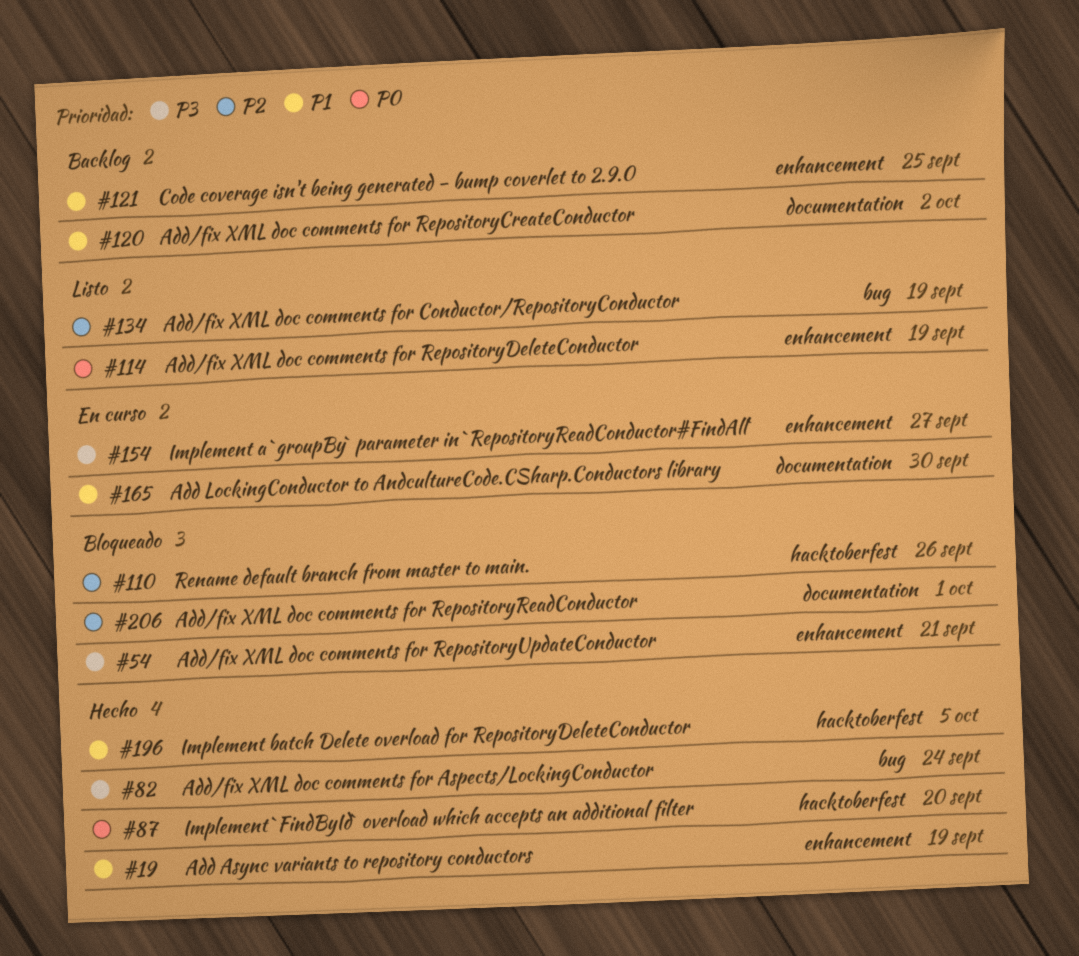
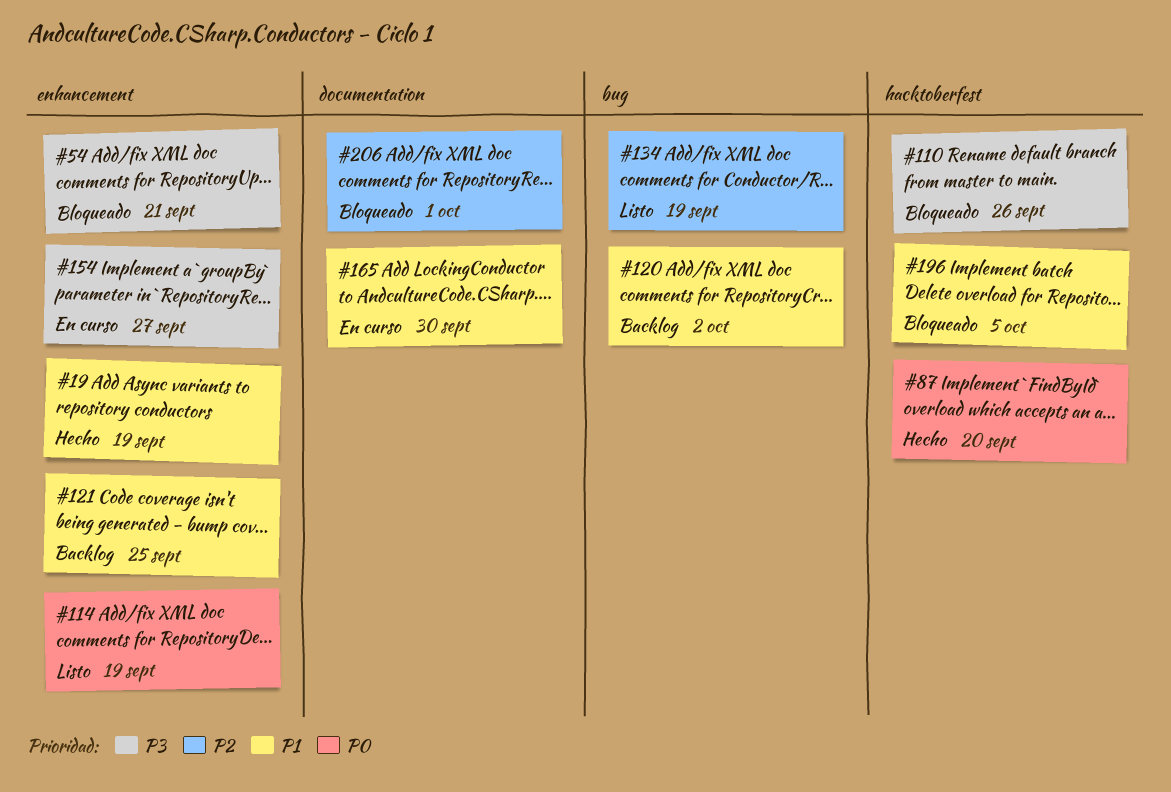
#82: present -> none
#110, priority: P2 -> P3
#120, label: documentation -> bug
#196, status: Hecho -> Bloqueado

